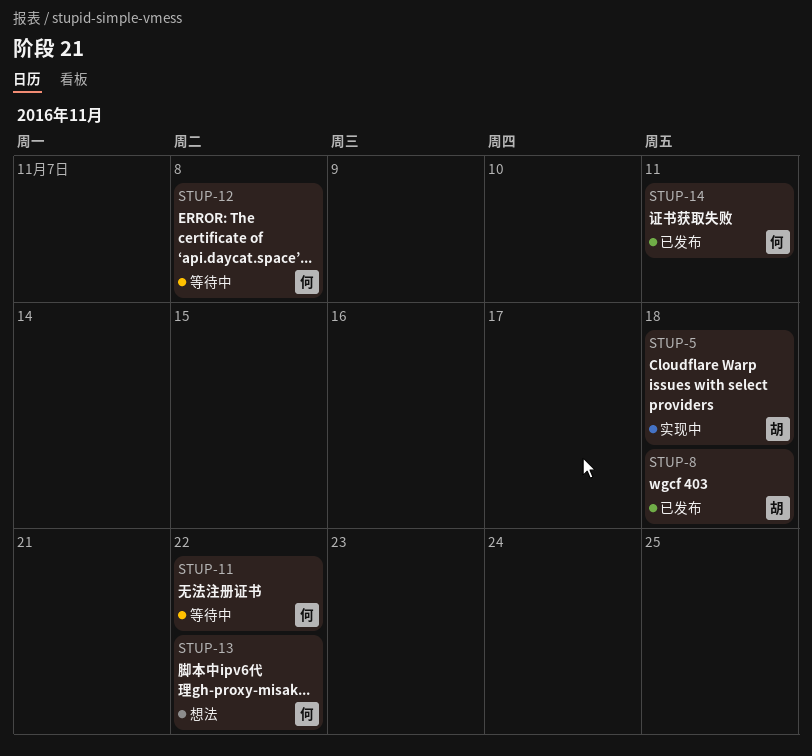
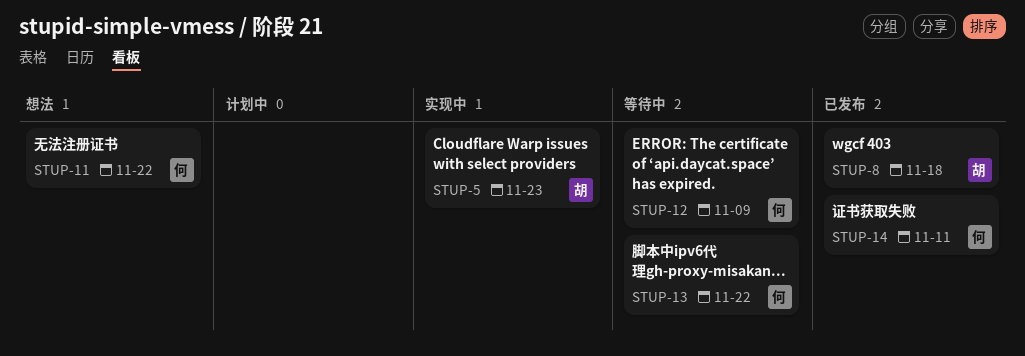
STUP-5, due: Nov 18 -> Nov 23
STUP-11, status: 等待中 -> 想法
STUP-12, due: Nov 8 -> Nov 9
STUP-13, status: 想法 -> 等待中

